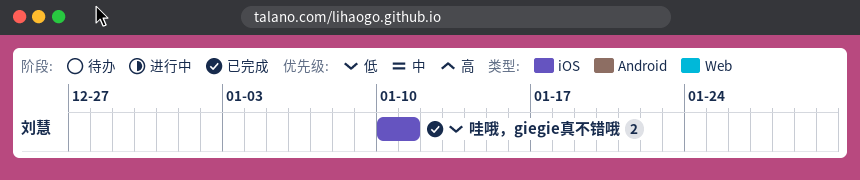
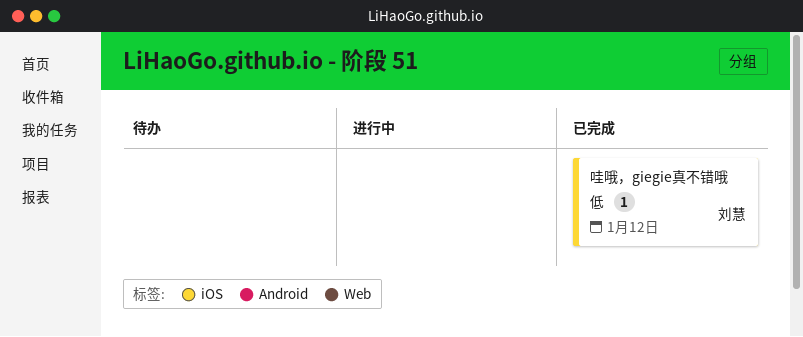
哇哦，giegie真不错哦, estimate: 2 -> 1
哇哦，giegie真不错哦, due: Jan 11 -> Jan 12

